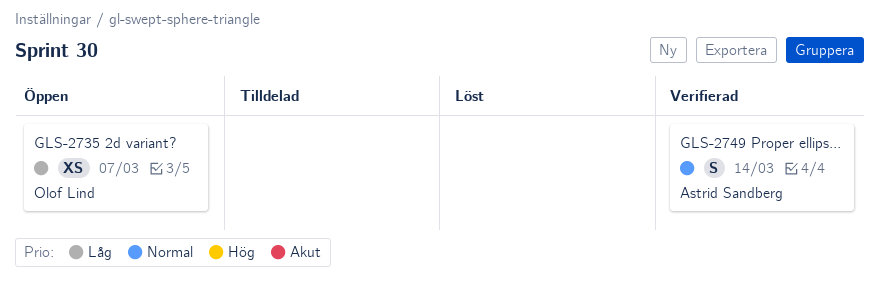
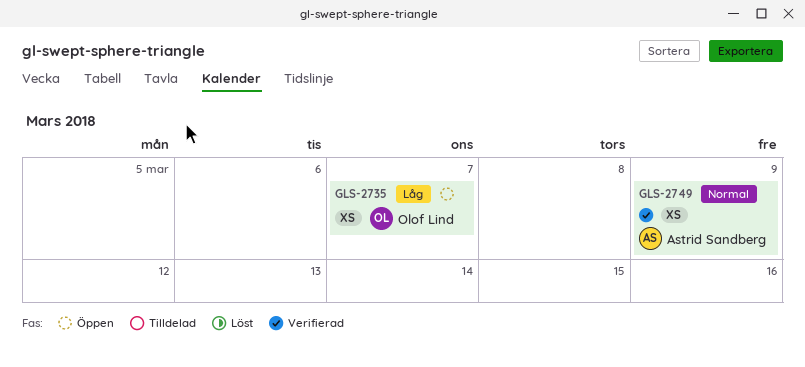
GLS-2749, estimate: S -> XS
GLS-2749, due: Mar 14 -> Mar 9

